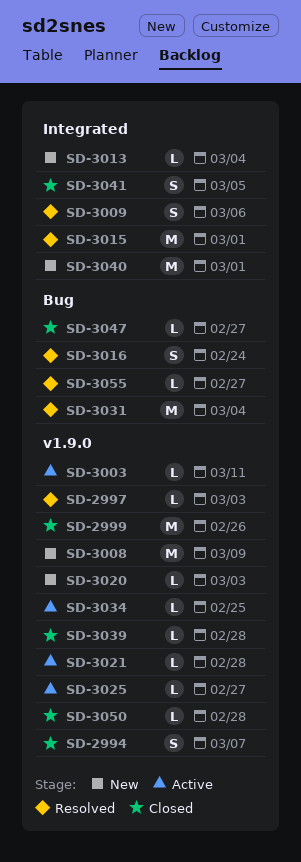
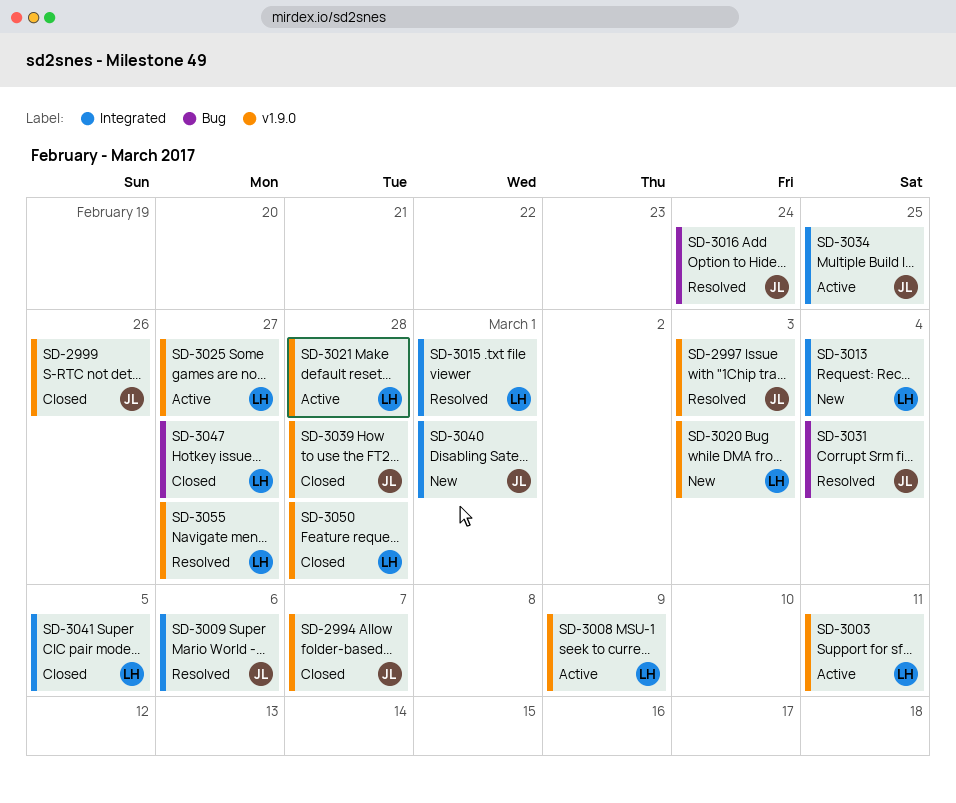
SD-3008, status: New -> Active
SD-3034, label: v1.9.0 -> Integrated
SD-3055, label: Bug -> v1.9.0

